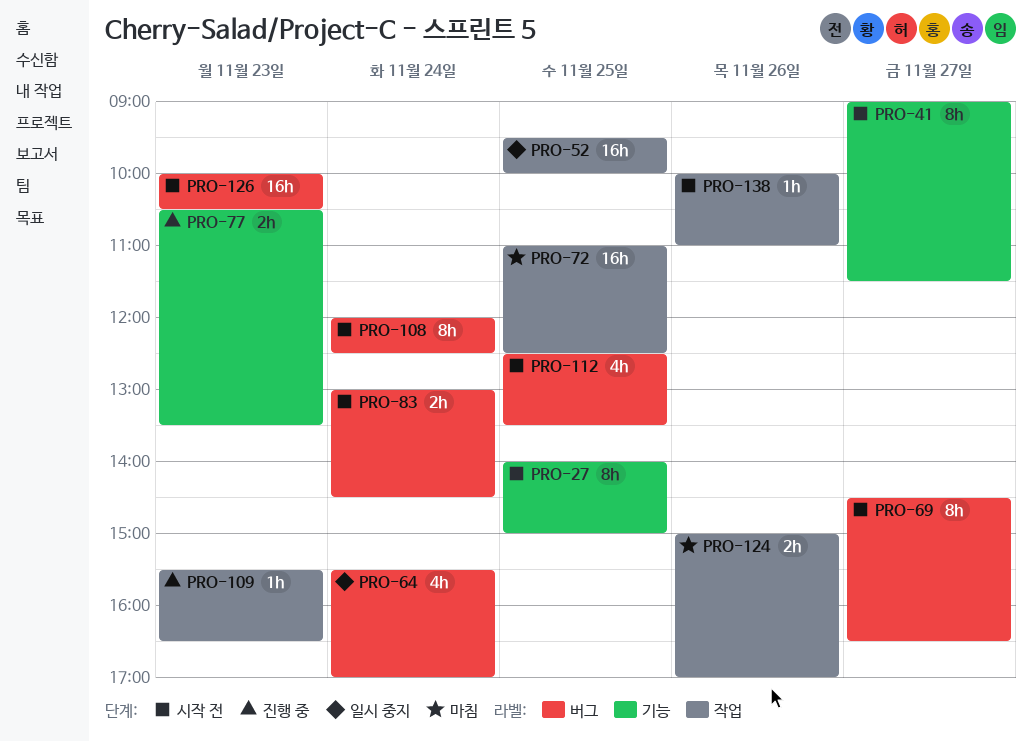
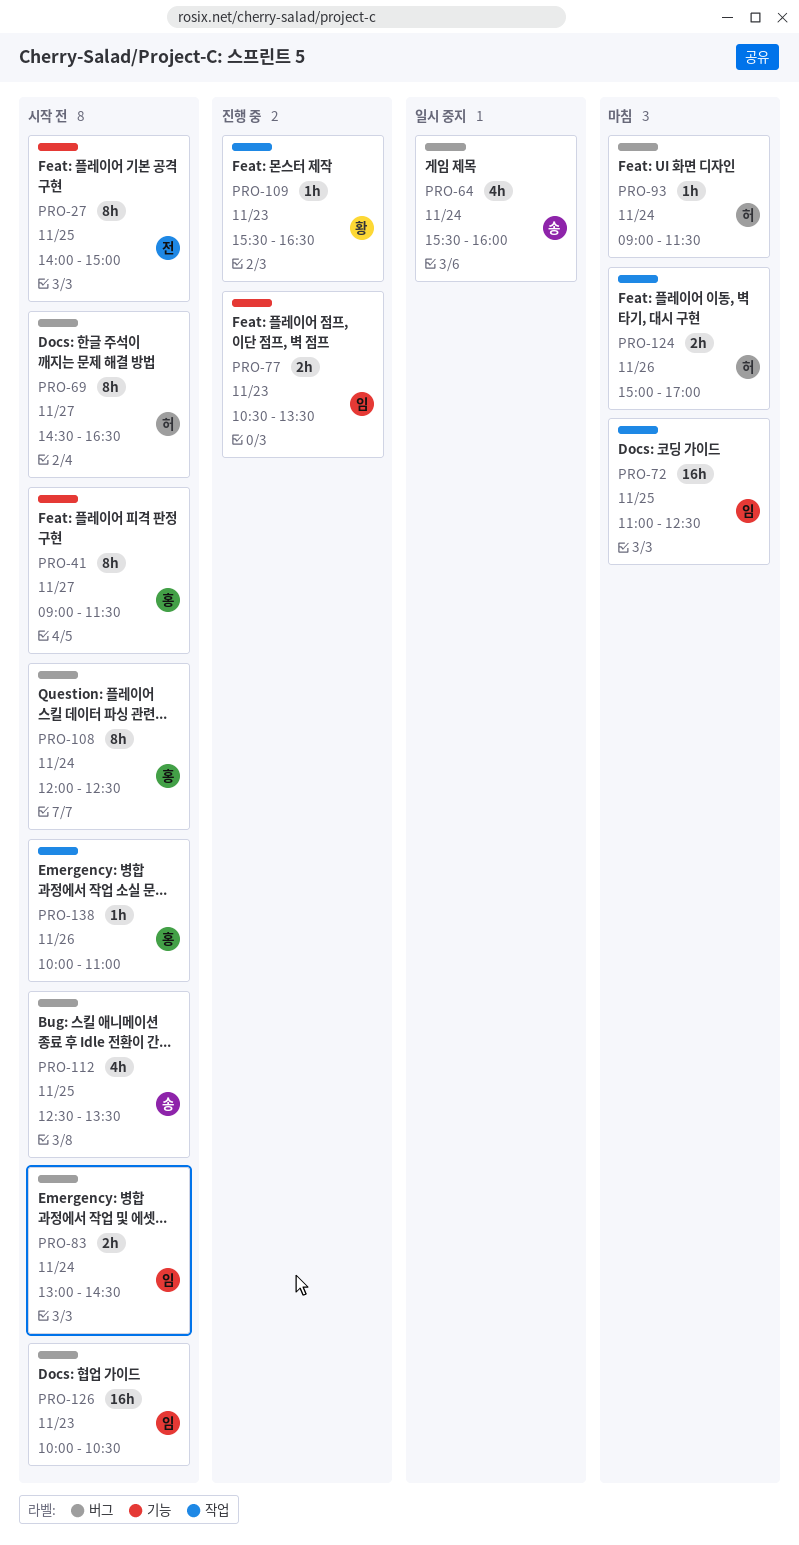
PRO-52: present -> none
PRO-64, ends: 17:00 -> 16:00
PRO-93: none -> present

